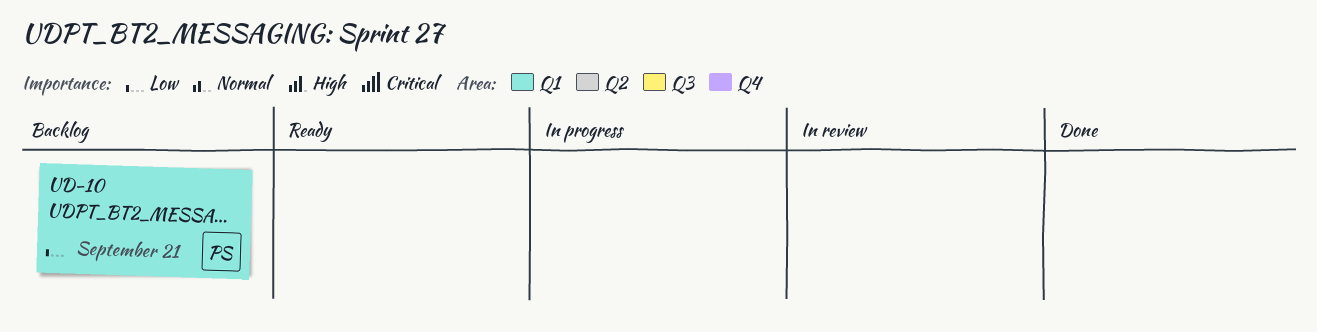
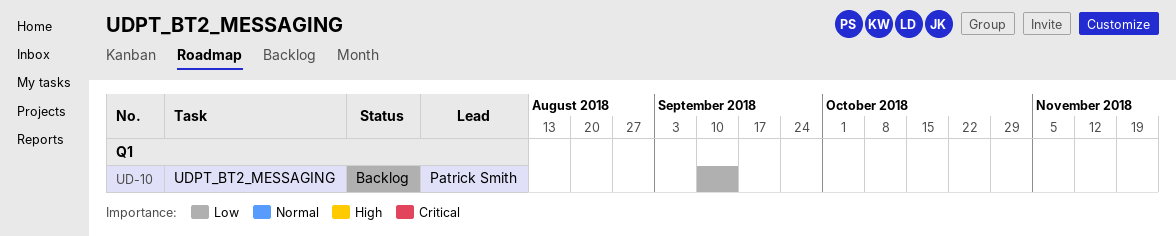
UD-10, due: Sep 21 -> Sep 14

